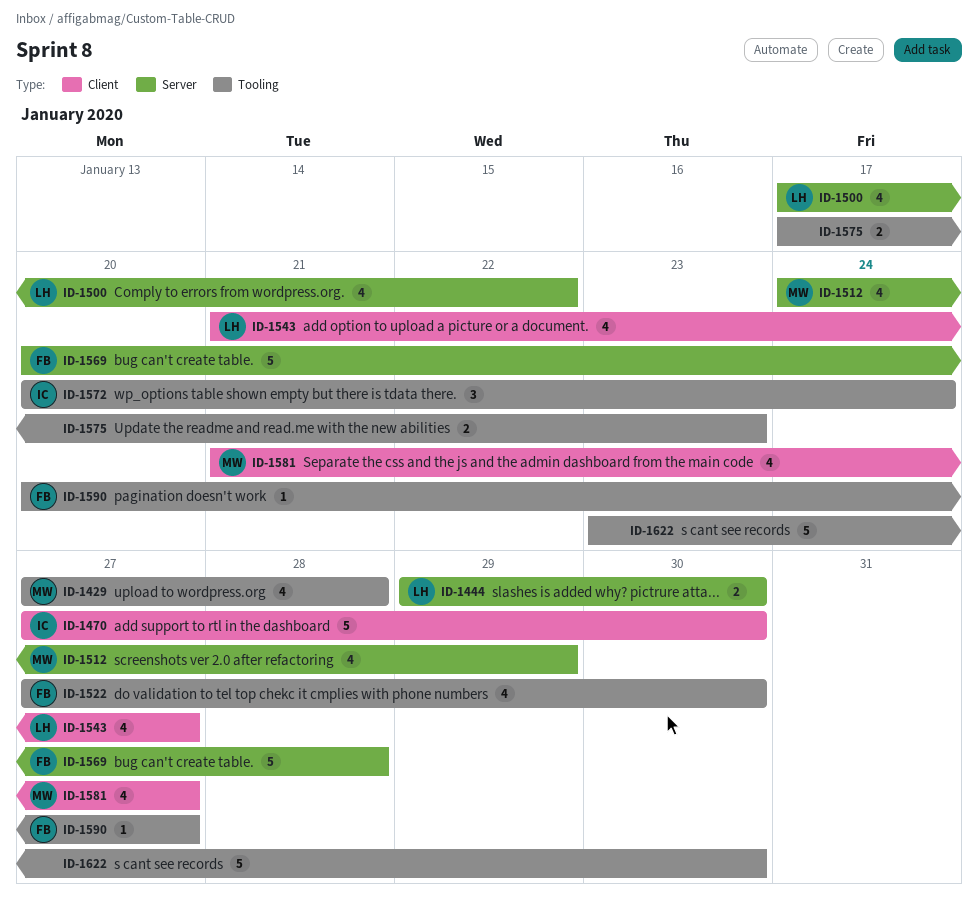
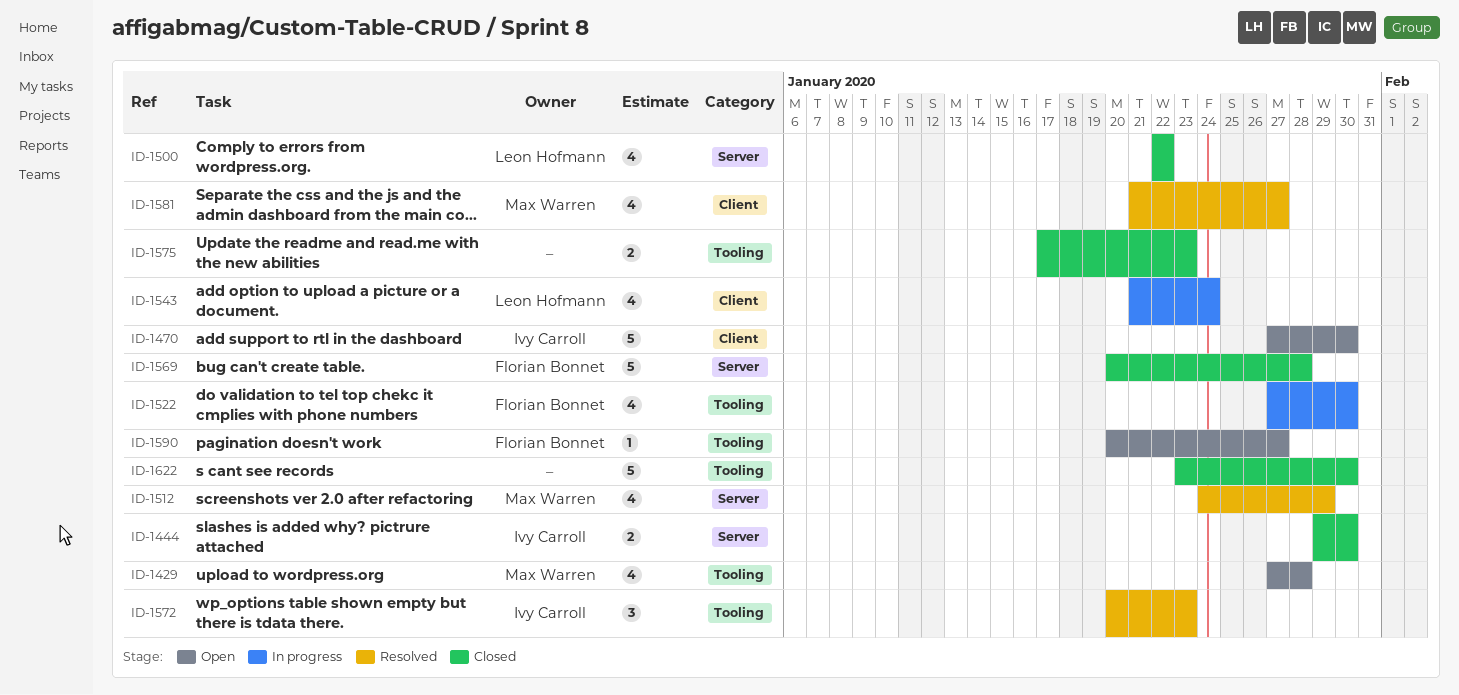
ID-1444, owner: Leon Hofmann -> Ivy Carroll
ID-1500, start: Jan 17 -> Jan 22
ID-1543, due: Jan 27 -> Jan 24
ID-1572, due: Jan 24 -> Jan 23

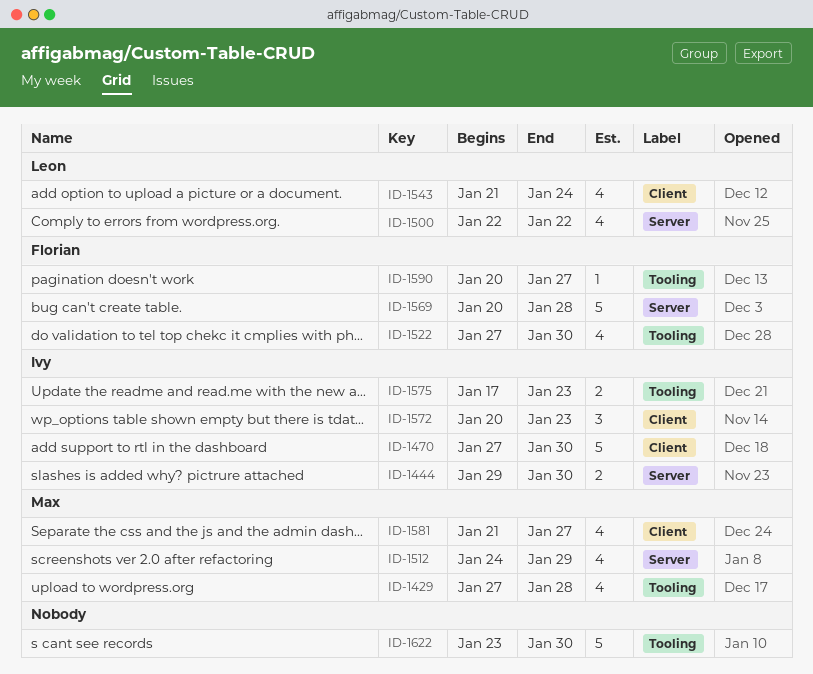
ID-1572, label: Tooling -> Client
ID-1575, owner: none -> Ivy Carroll

